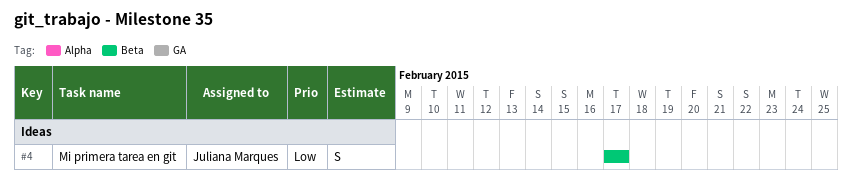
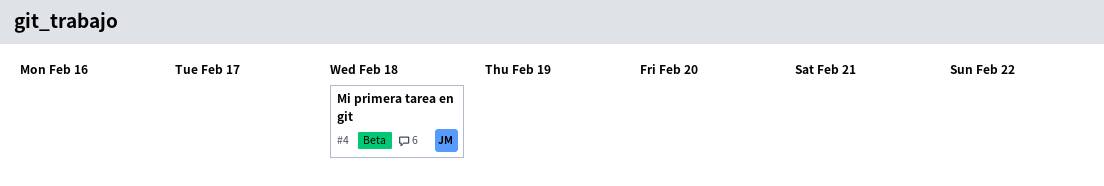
#4, due: Feb 17 -> Feb 18

